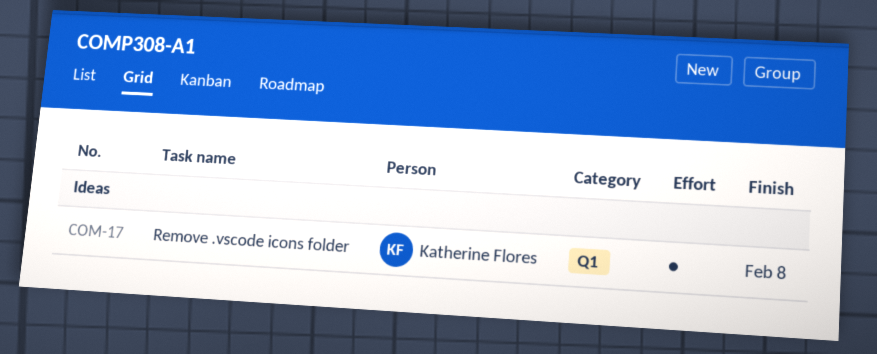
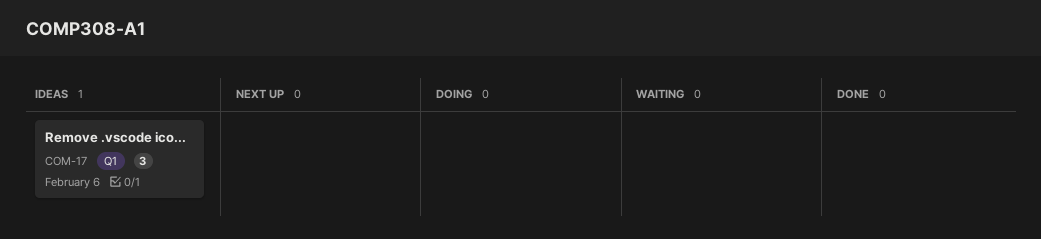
COM-17, estimate: 1 -> 3
COM-17, due: Feb 8 -> Feb 6

